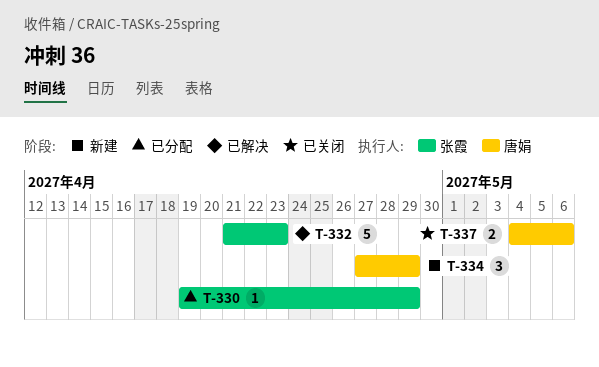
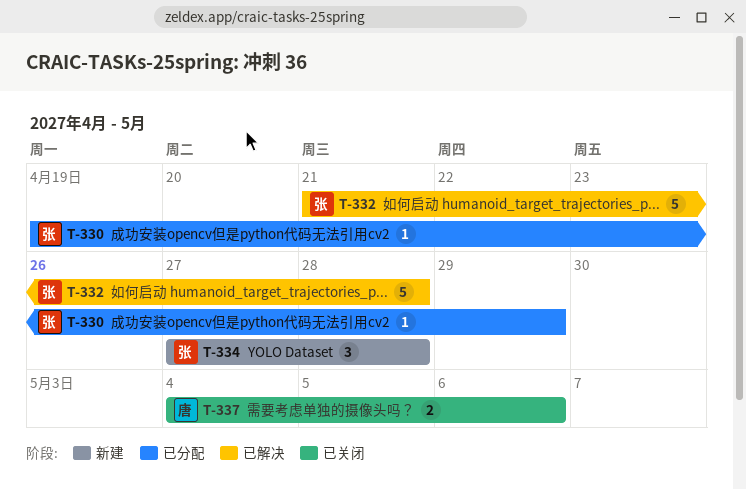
T-332, due: Apr 23 -> Apr 28
T-334, owner: 唐娟 -> 张霞
T-334, due: Apr 29 -> Apr 28

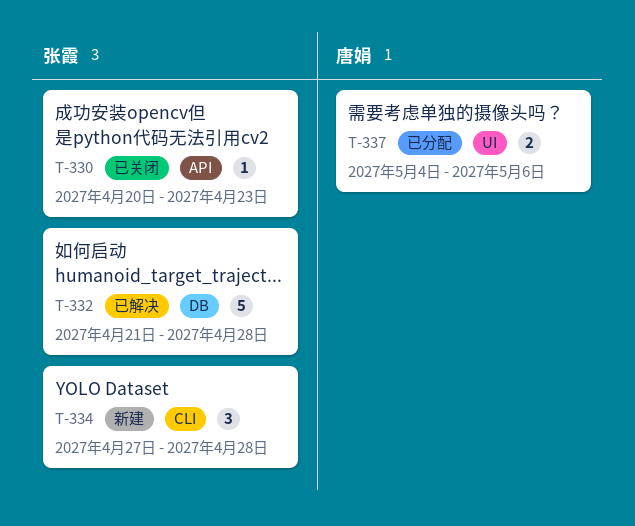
T-330, status: 已分配 -> 已关闭
T-330, start: Apr 19 -> Apr 20
T-330, due: Apr 29 -> Apr 23
T-337, status: 已关闭 -> 已分配

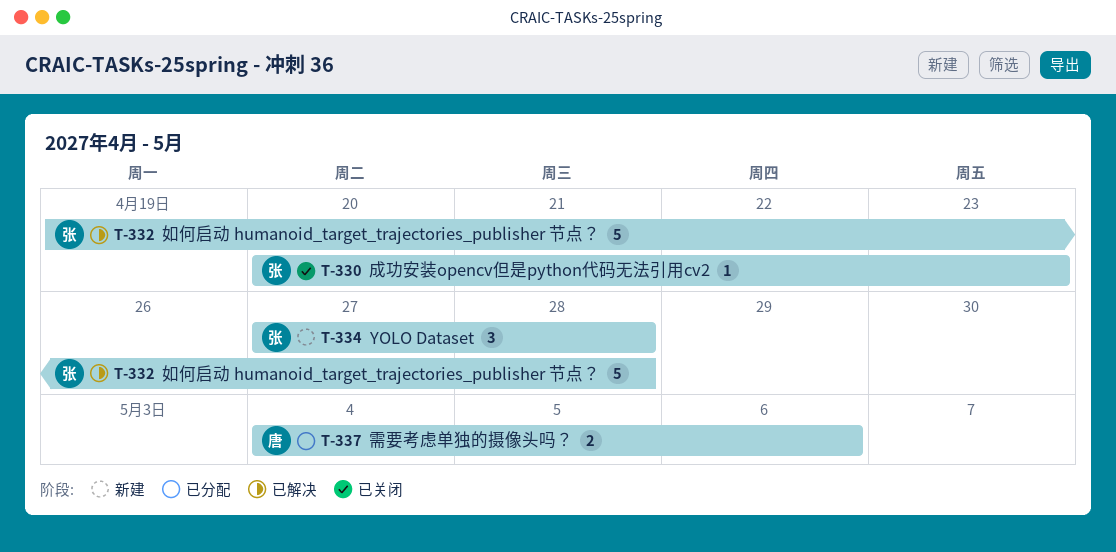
T-332, start: Apr 21 -> Apr 19

